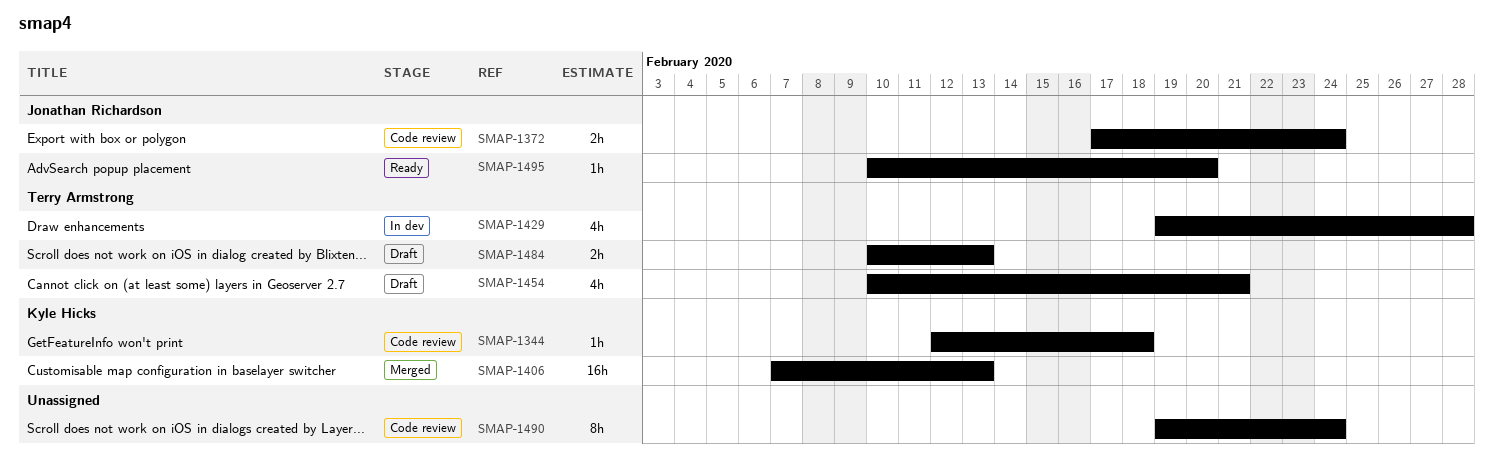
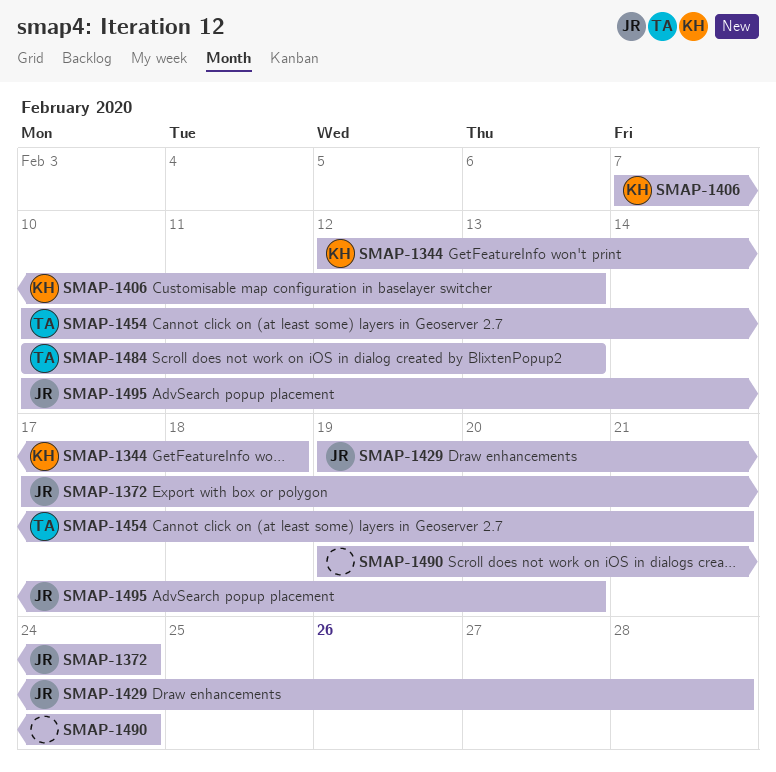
SMAP-1429, owner: Terry Armstrong -> Jonathan Richardson

